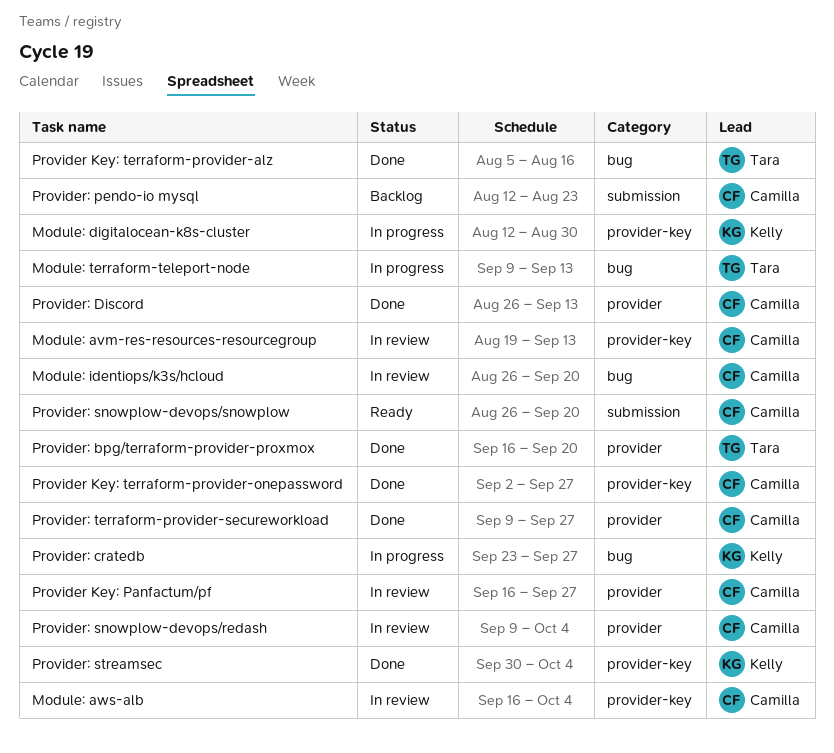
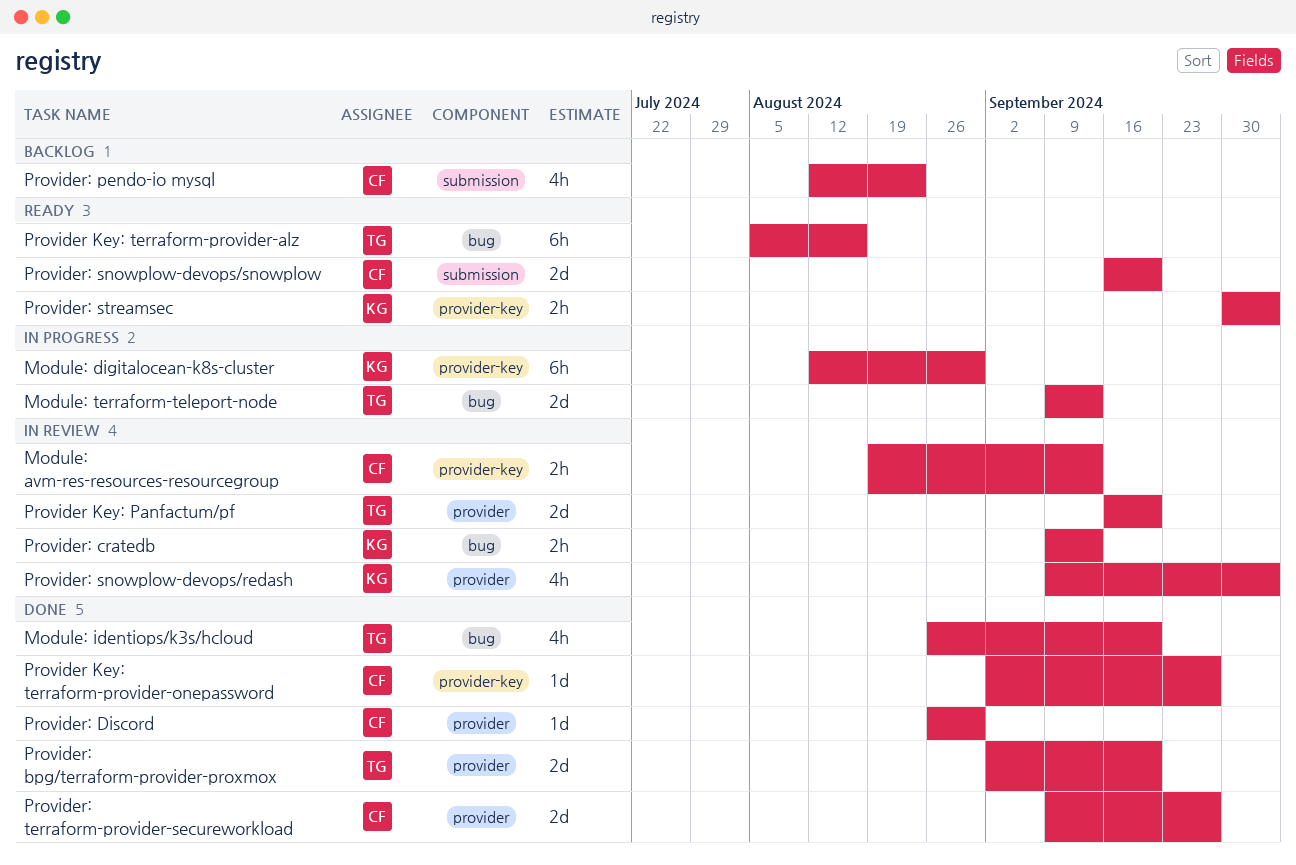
Module: aws-alb: present -> none
Module: identiops/k3s/hcloud, status: In review -> Done
Module: identiops/k3s/hcloud, owner: Camilla -> Tara
Provider Key: Panfactum/pf, owner: Camilla -> Tara
Provider Key: Panfactum/pf, due: Sep 27 -> Sep 20
Provider Key: terraform-provider-alz, status: Done -> Ready
Provider: bpg/terraform-provider-proxmox, start: Sep 16 -> Sep 2
Provider: cratedb, status: In progress -> In review
Provider: cratedb, start: Sep 23 -> Sep 9
Provider: cratedb, due: Sep 27 -> Sep 13
Provider: Discord, due: Sep 13 -> Aug 30
Provider: snowplow-devops/redash, owner: Camilla -> Kelly
Provider: snowplow-devops/snowplow, start: Aug 26 -> Sep 16
Provider: streamsec, status: Done -> Ready

